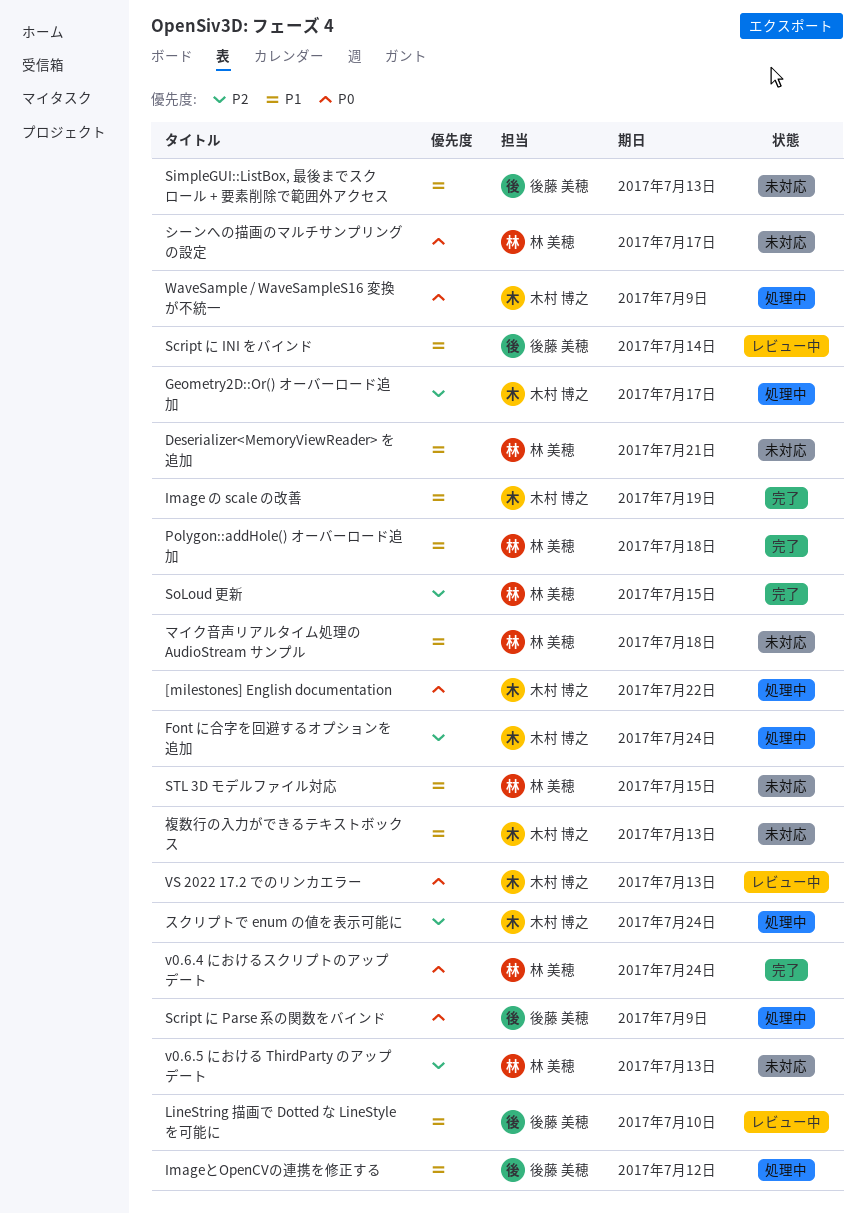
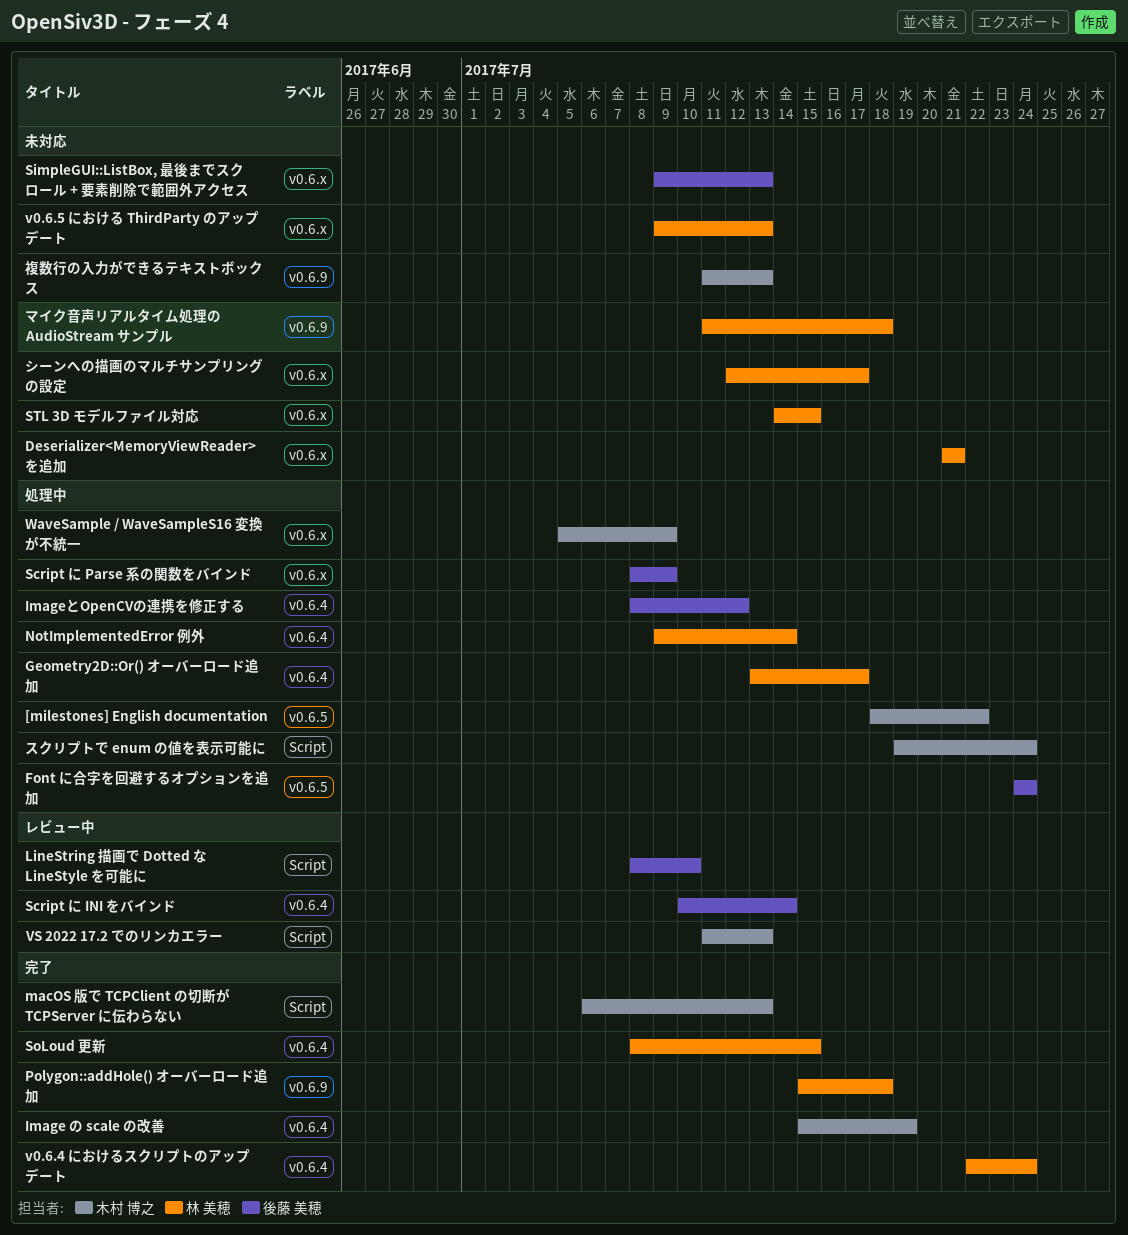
Font に合字を回避するオプションを追加, owner: 木村 博之 -> 後藤 美穂
Geometry2D::Or() オーバーロード追加, owner: 木村 博之 -> 林 美穂
macOS 版で TCPClient の切断が TCPServer に伝わらない: none -> present
NotImplementedError 例外: none -> present

